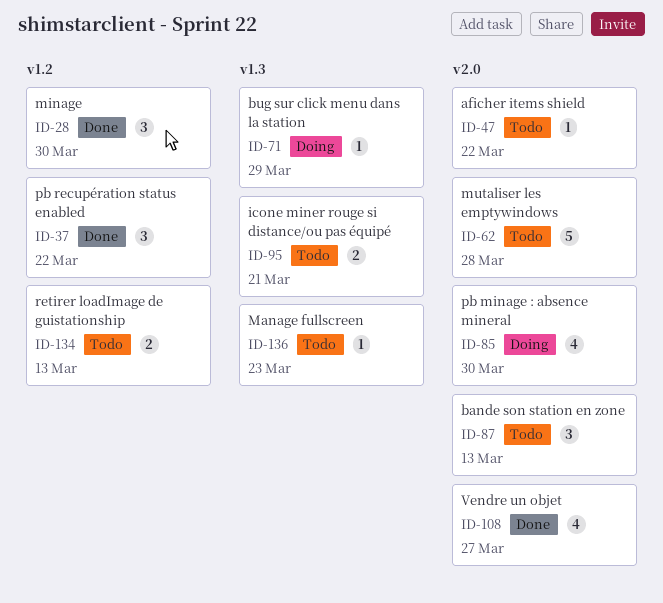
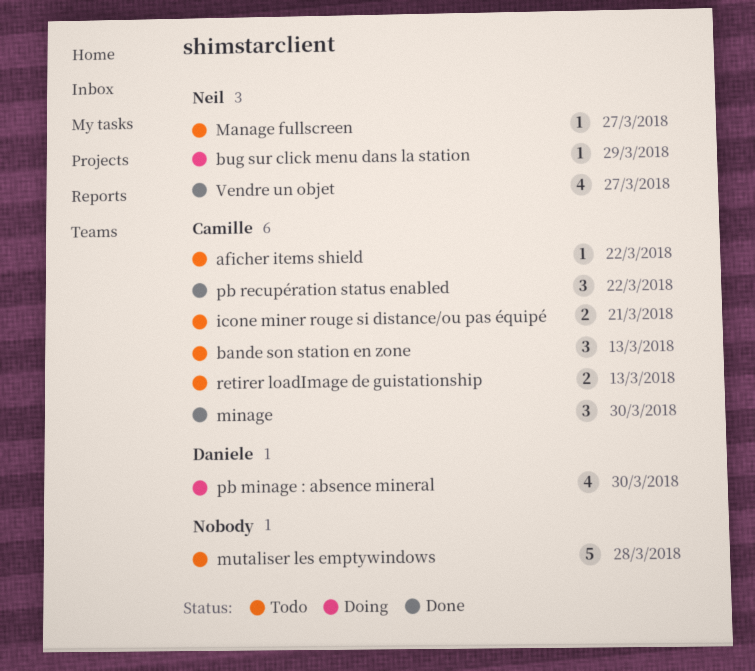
Manage fullscreen, due: Mar 23 -> Mar 27

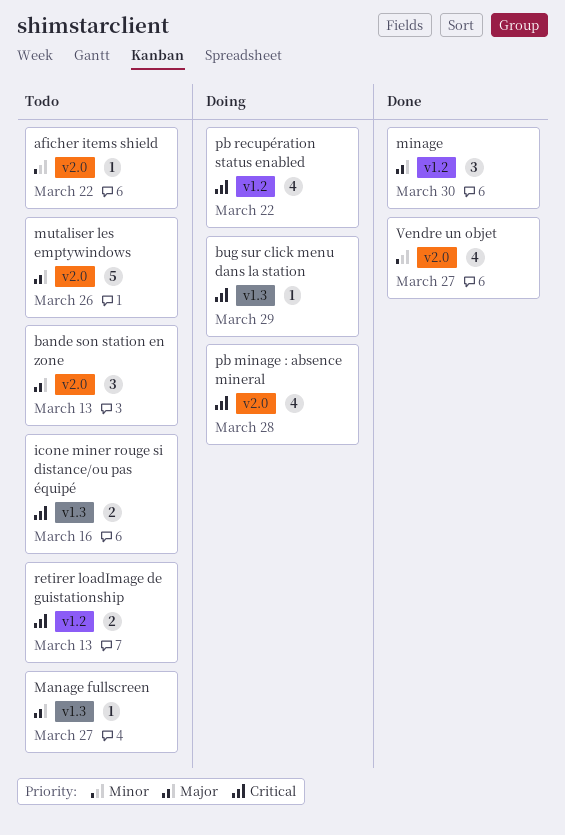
icone miner rouge si distance/ou pas équipé, due: Mar 21 -> Mar 16
mutaliser les emptywindows, due: Mar 28 -> Mar 26
pb minage : absence mineral, due: Mar 30 -> Mar 28
pb recupération status enabled, status: Done -> Doing
pb recupération status enabled, estimate: 3 -> 4

